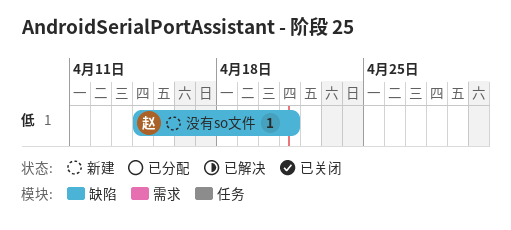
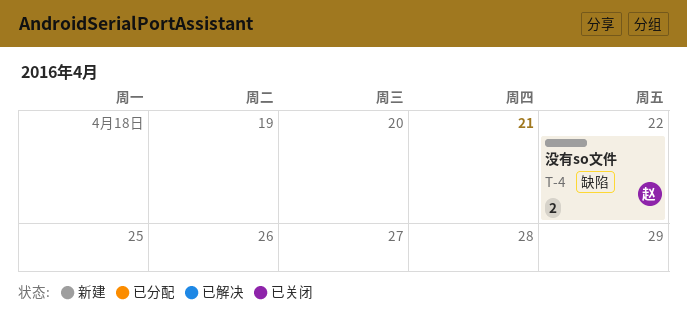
没有so文件, estimate: 1 -> 2
没有so文件, due: Apr 21 -> Apr 22

